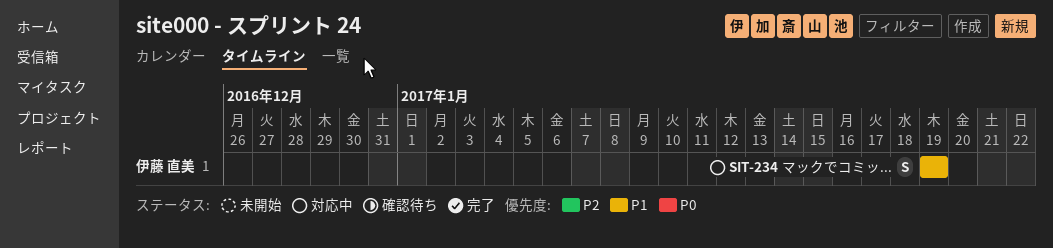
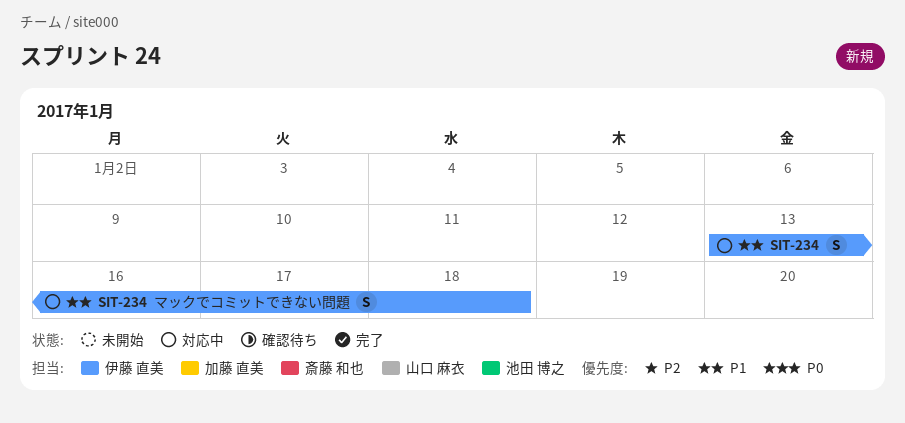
SIT-234, start: Jan 19 -> Jan 13
SIT-234, due: Jan 19 -> Jan 18

